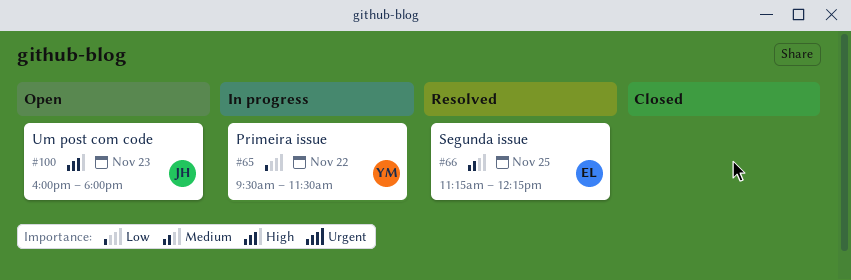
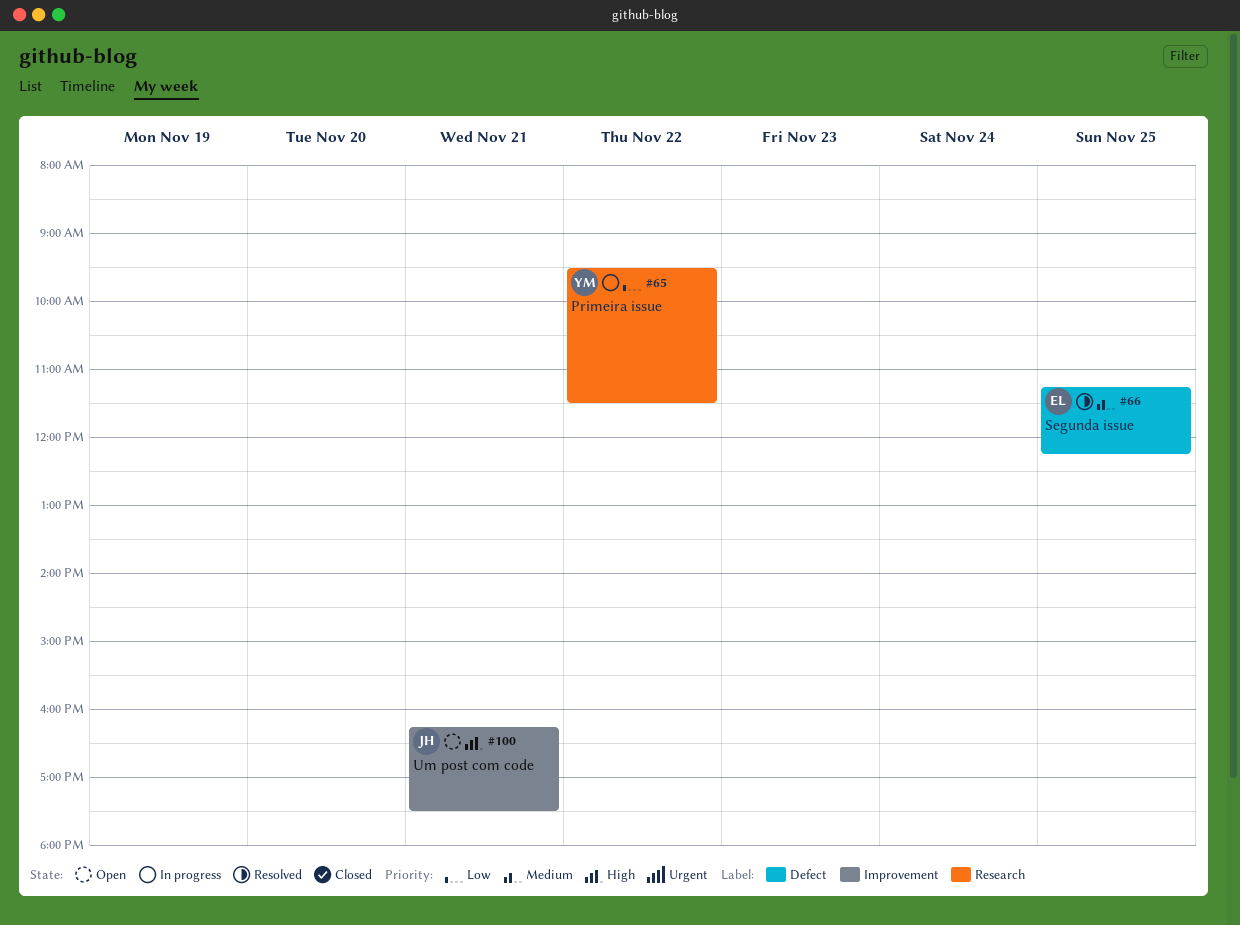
#100, day: Nov 23 -> Nov 21
#100, begins: 16:00 -> 16:15
#100, ends: 18:00 -> 17:30

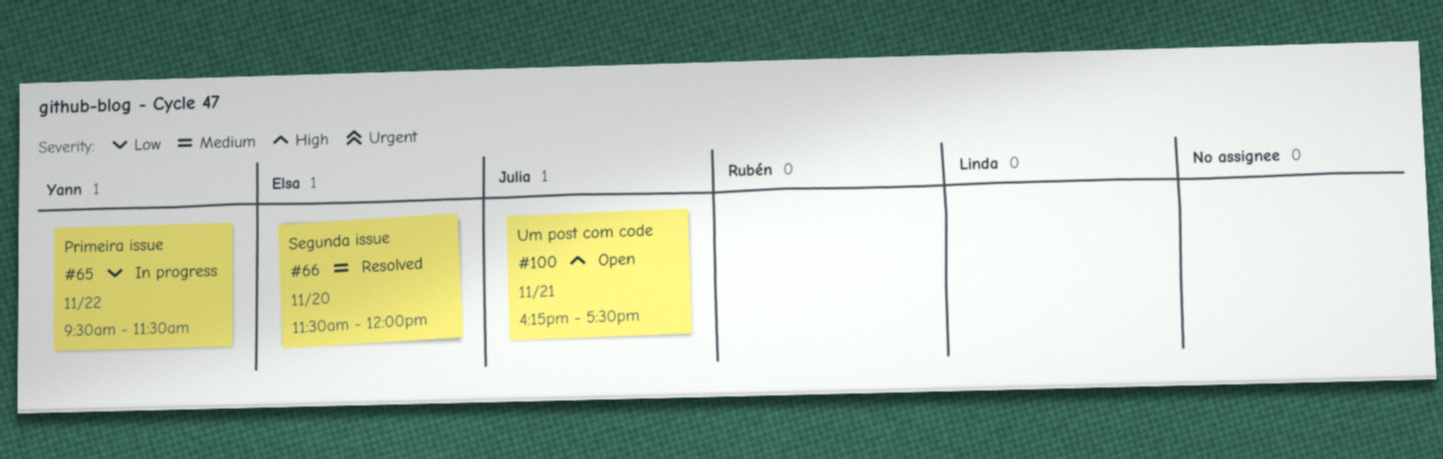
#66, day: Nov 25 -> Nov 20
#66, begins: 11:15 -> 11:30
#66, ends: 12:15 -> 12:00

